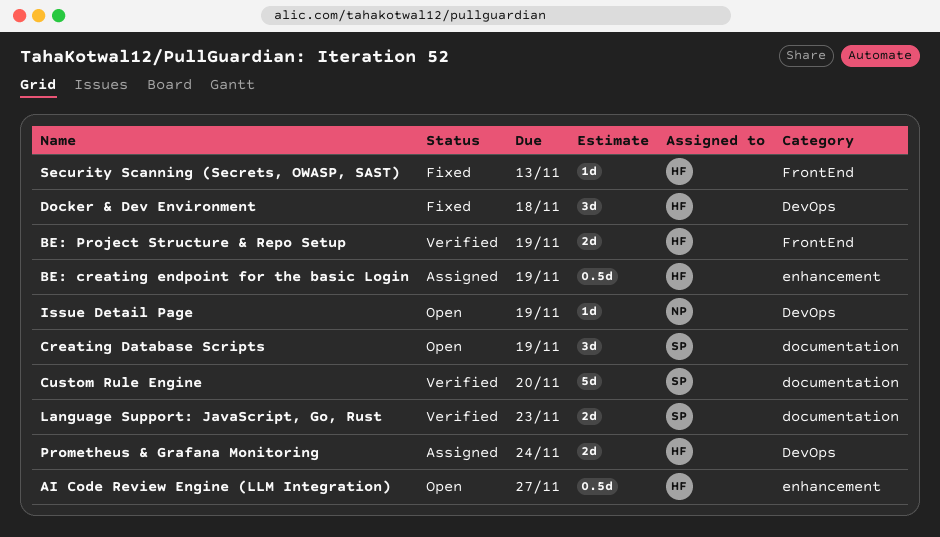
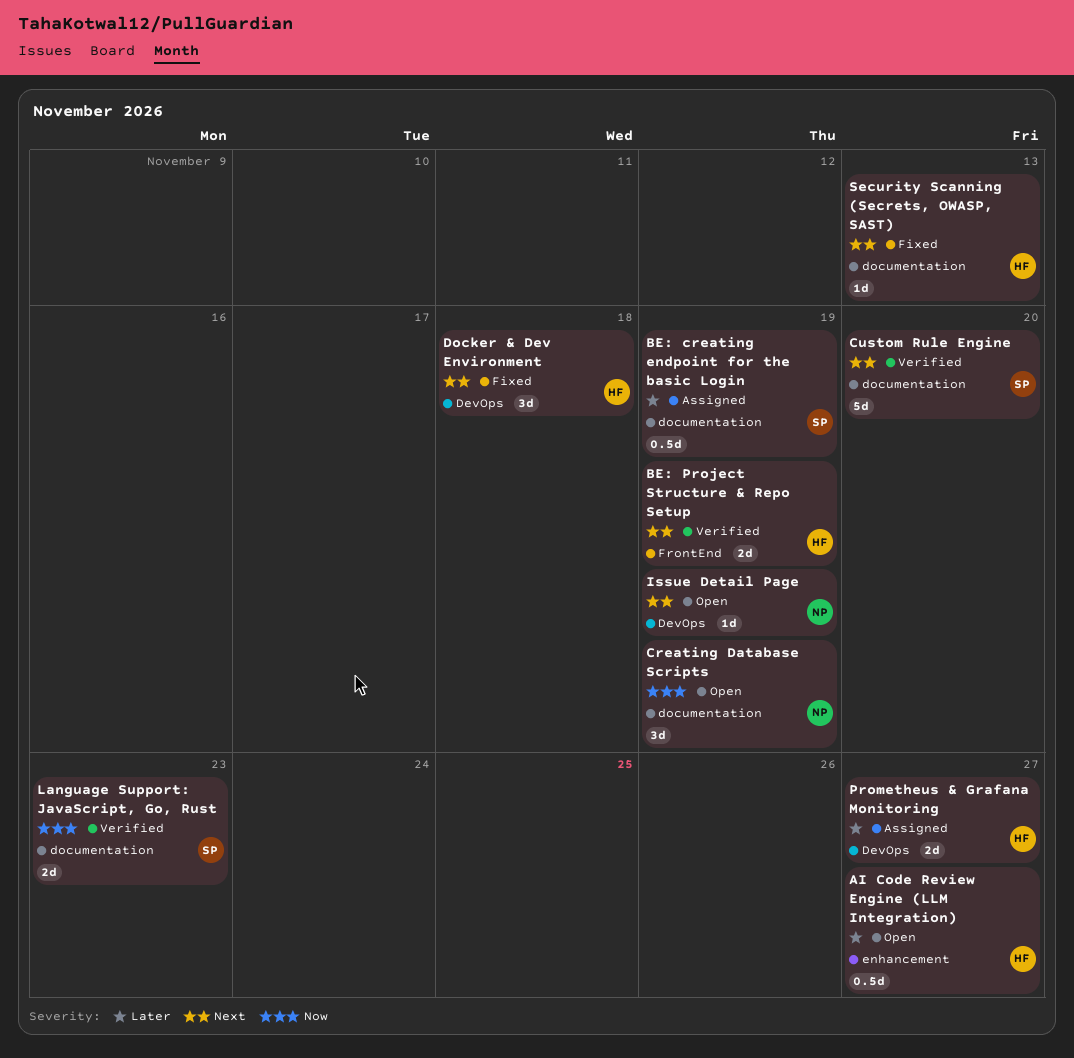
BE: creating endpoint for the basic Login, owner: HF -> SP
BE: creating endpoint for the basic Login, label: enhancement -> documentation
Creating Database Scripts, owner: SP -> NP
Prometheus & Grafana Monitoring, due: Nov 24 -> Nov 27
Security Scanning (Secrets, OWASP, SAST), label: FrontEnd -> documentation

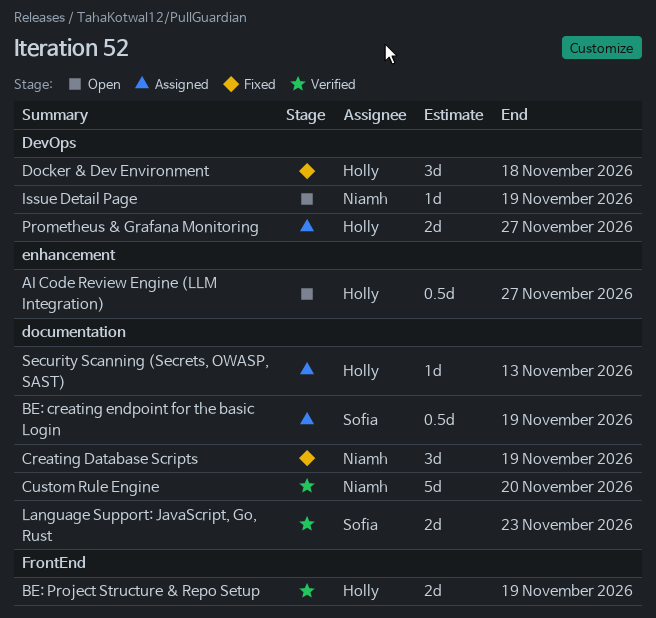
Creating Database Scripts, status: Open -> Fixed
Custom Rule Engine, owner: Sofia -> Niamh
Security Scanning (Secrets, OWASP, SAST), status: Fixed -> Assigned

